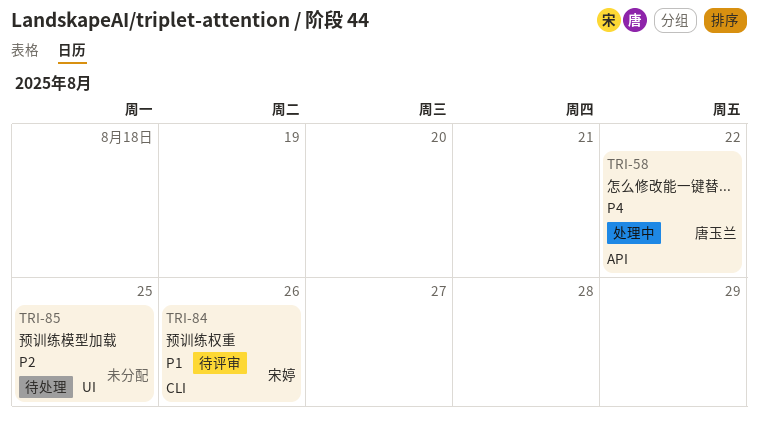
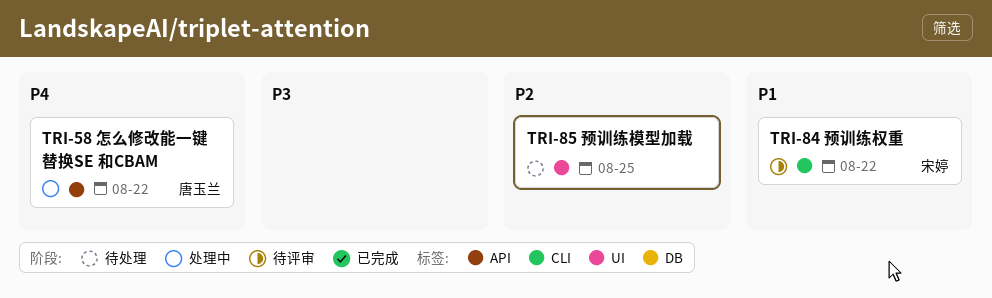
TRI-84, due: Aug 26 -> Aug 22

